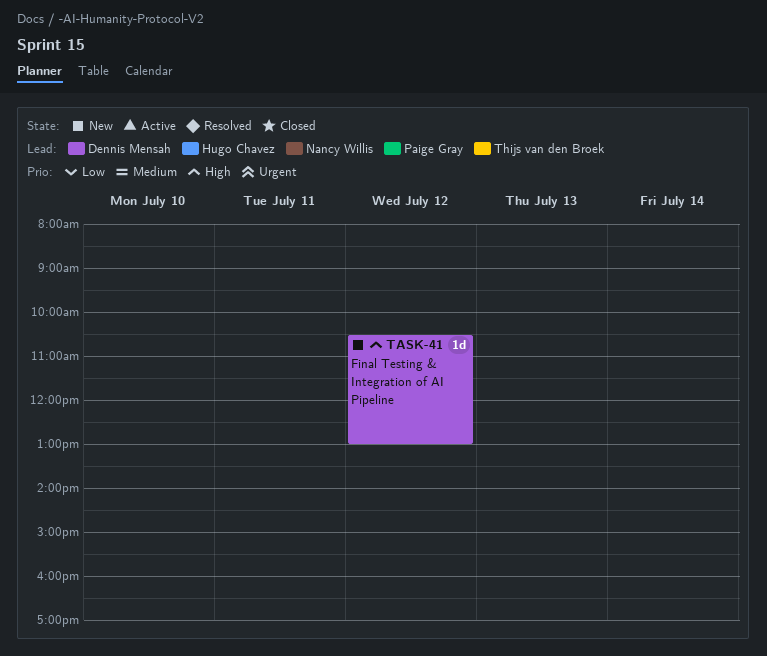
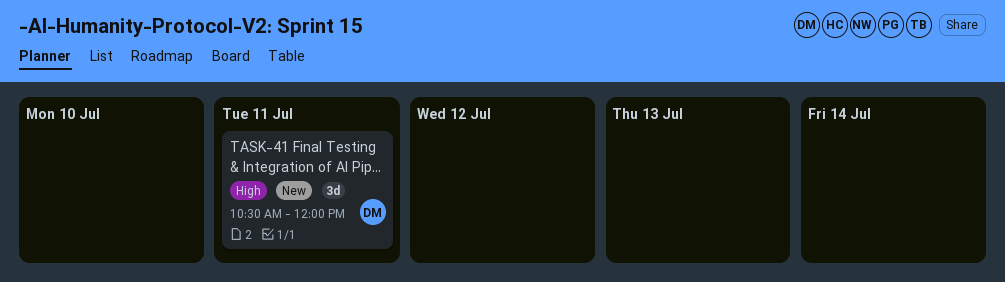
TASK-41, estimate: 1d -> 3d
TASK-41, day: Jul 12 -> Jul 11
TASK-41, ends: 13:00 -> 12:00

